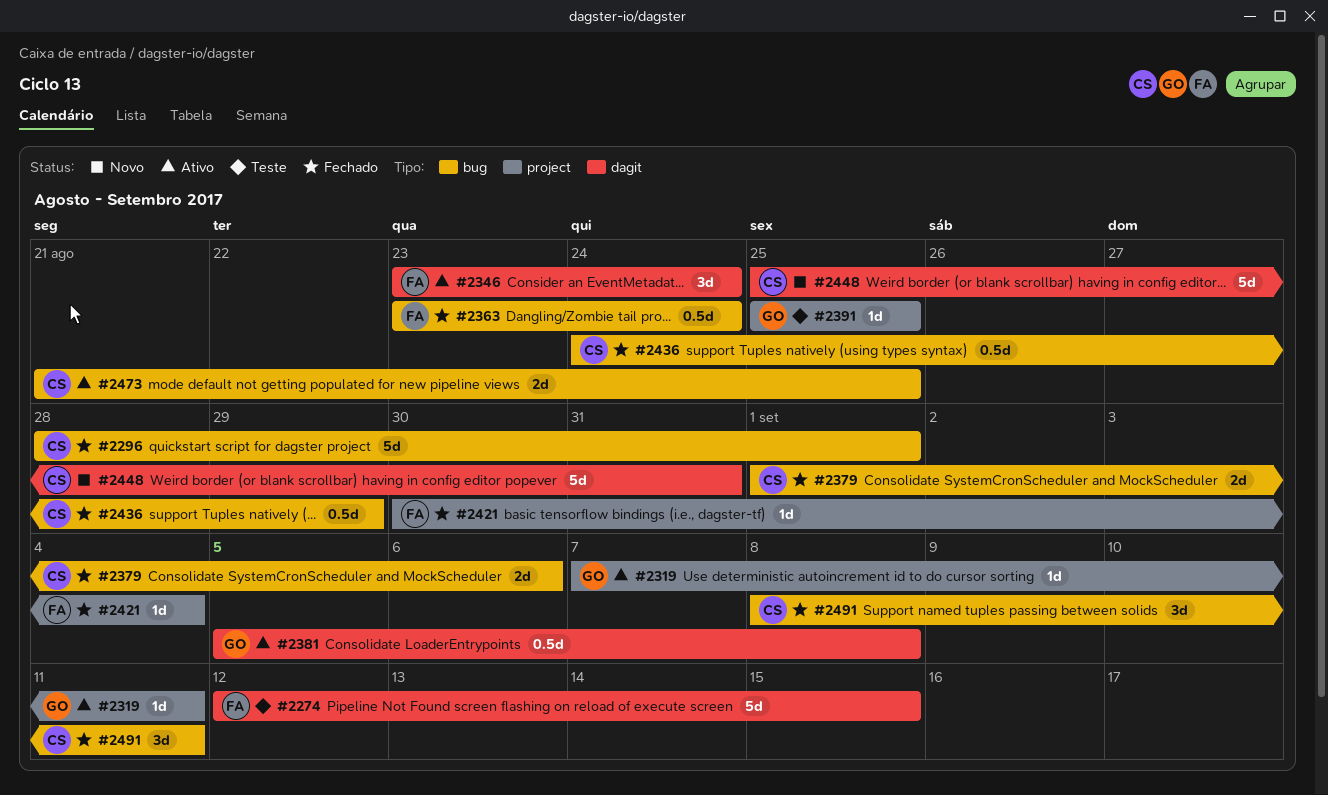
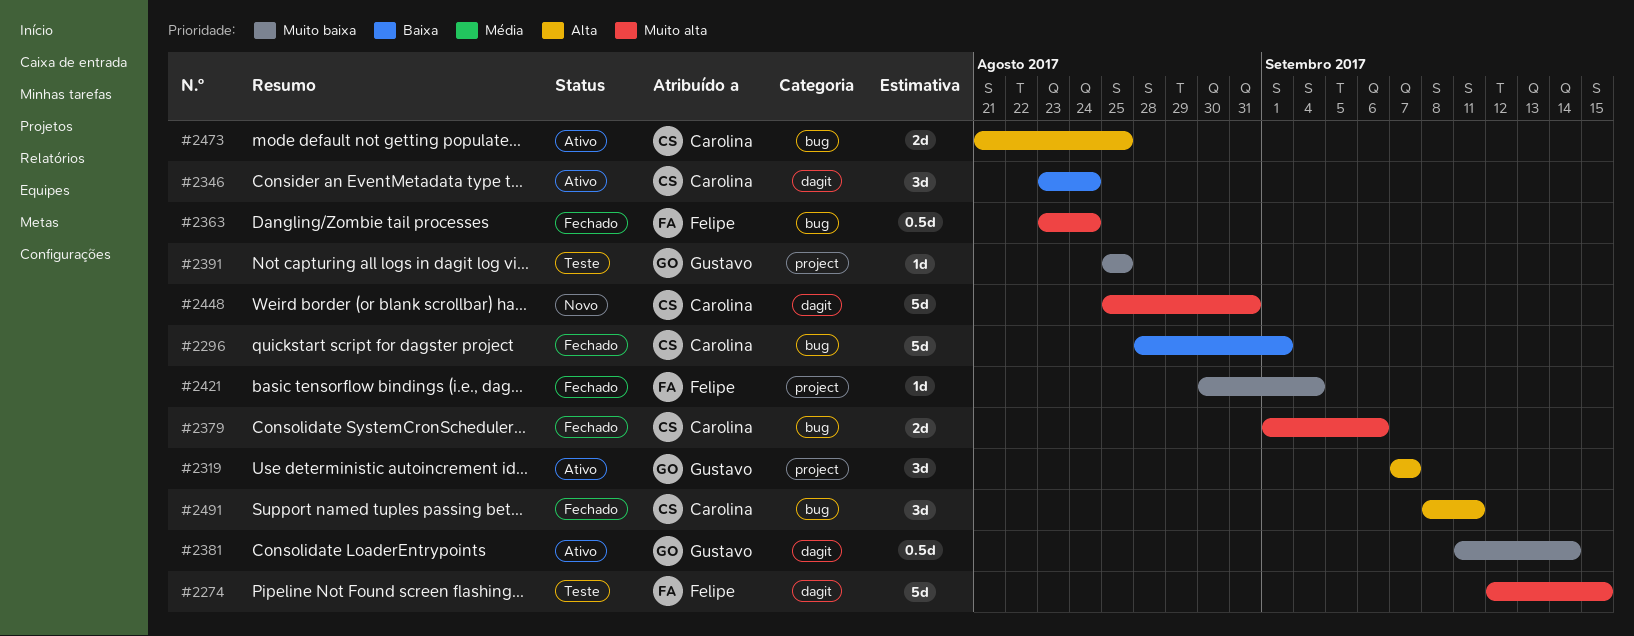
#2319, estimate: 1d -> 3d
#2319, due: Sep 11 -> Sep 7
#2346, owner: Felipe -> Carolina
#2381, start: Sep 5 -> Sep 11
#2381, due: Sep 8 -> Sep 14
#2436: present -> none

